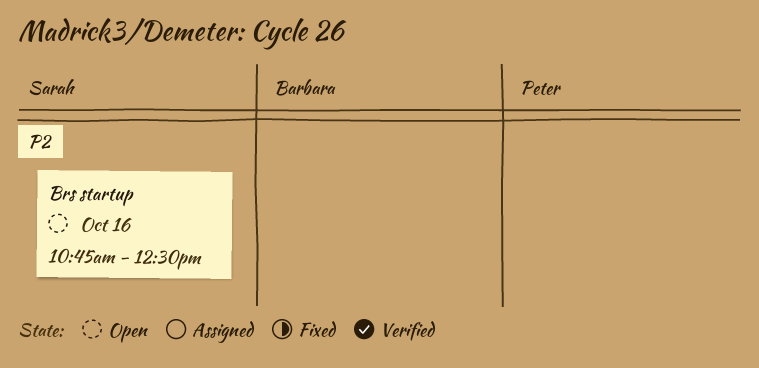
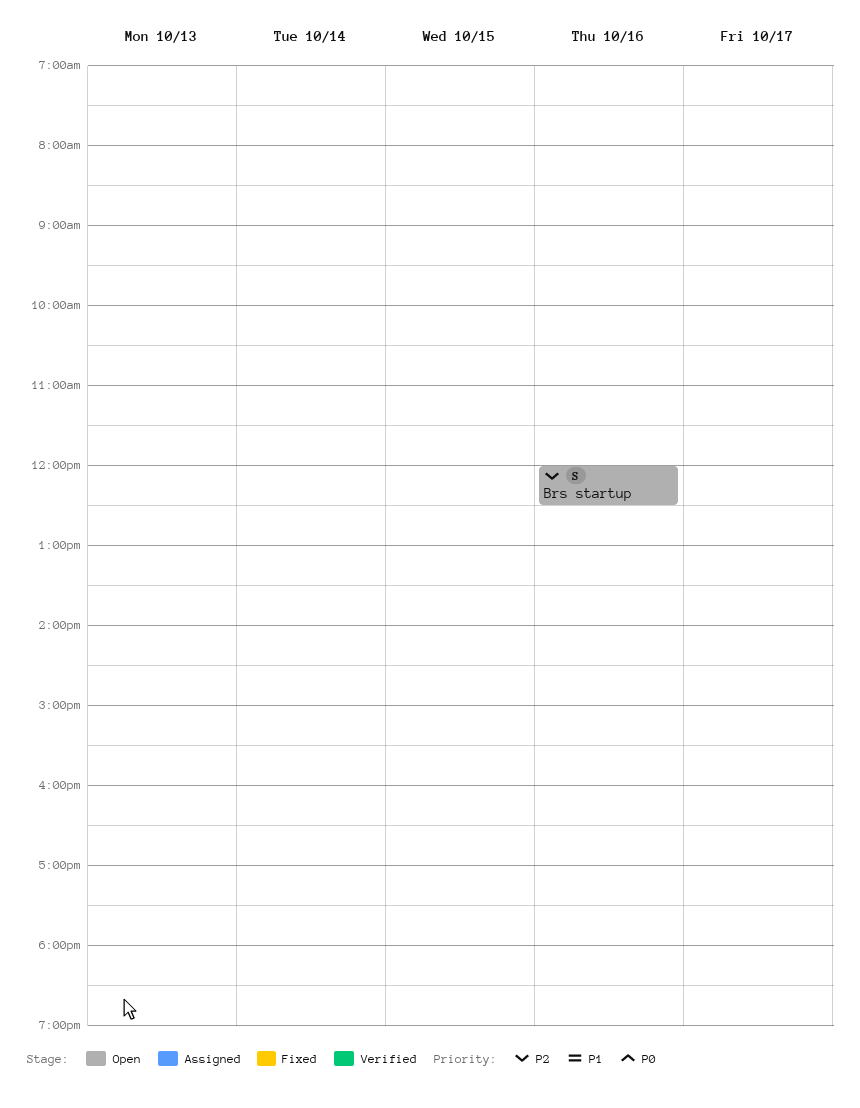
Brs startup, begins: 10:45 -> 12:00

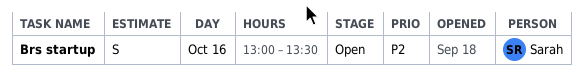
Brs startup, begins: 12:00 -> 13:00
Brs startup, ends: 12:30 -> 13:30

